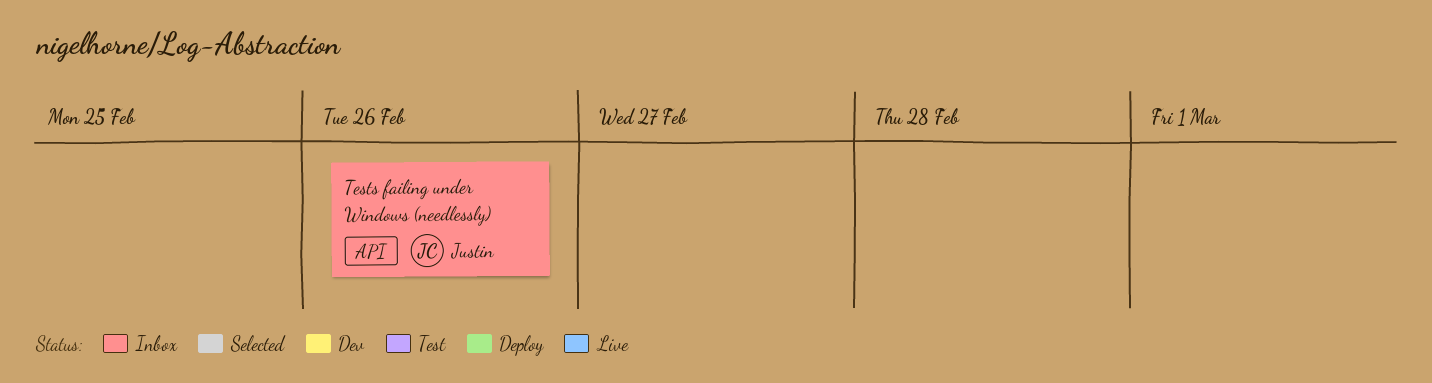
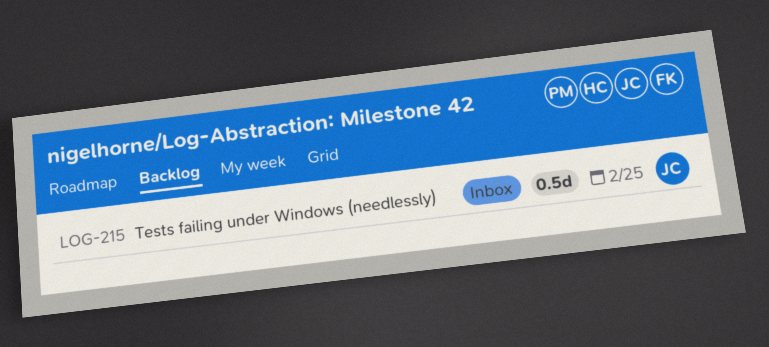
Tests failing under Windows (needlessly), due: Feb 26 -> Feb 25

